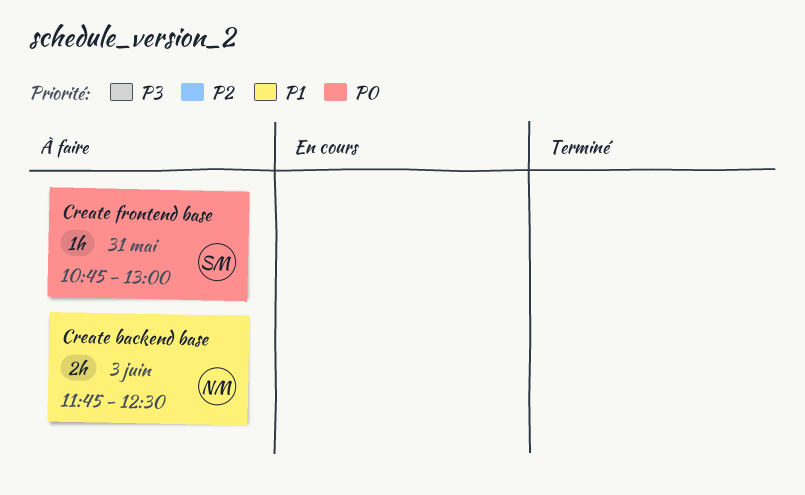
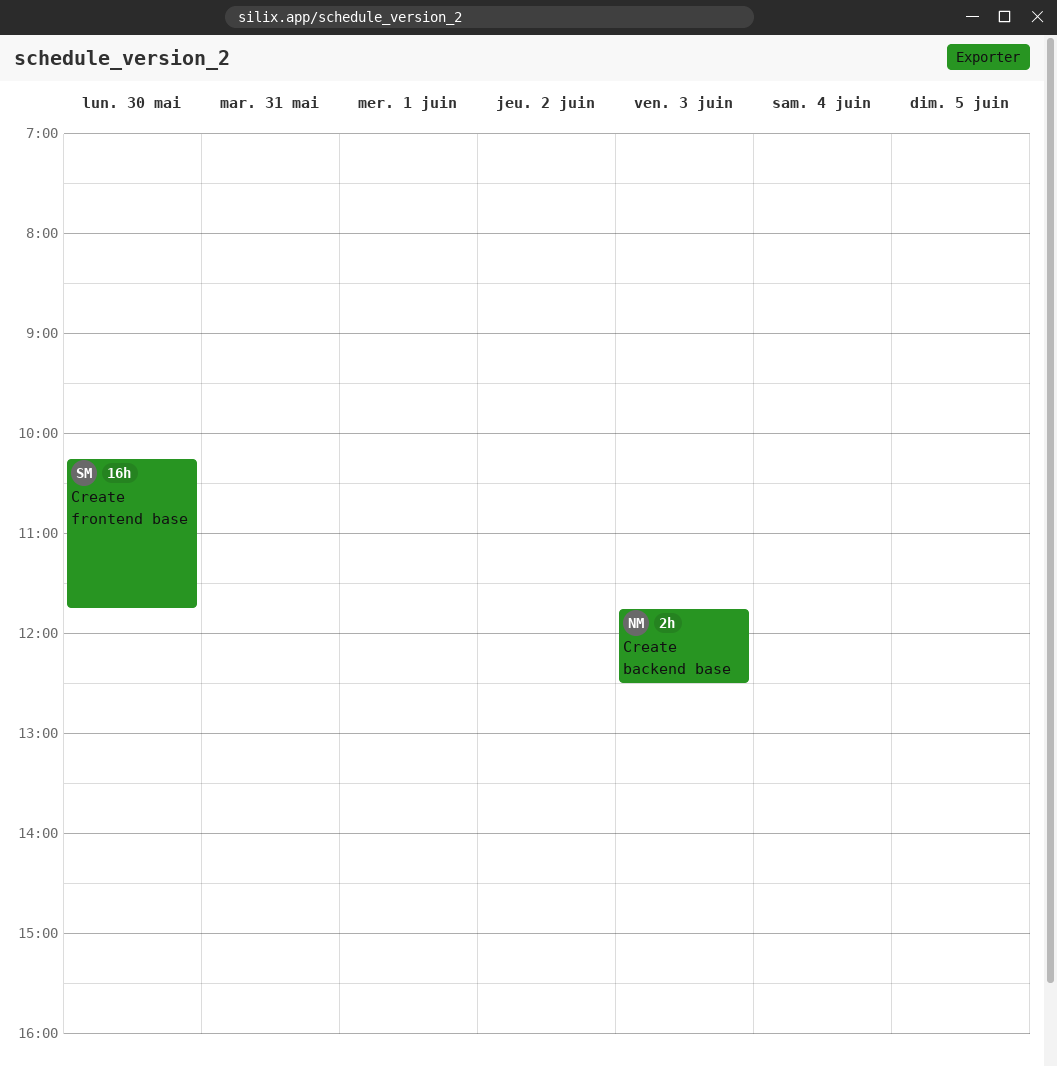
Create frontend base, estimate: 1h -> 16h
Create frontend base, day: May 31 -> May 30
Create frontend base, begins: 10:45 -> 10:15
Create frontend base, ends: 13:00 -> 11:45

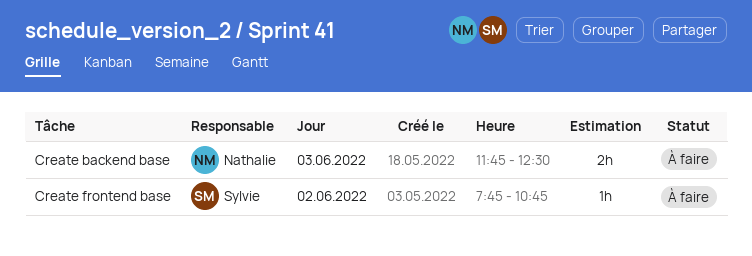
Create frontend base, estimate: 16h -> 1h
Create frontend base, day: May 30 -> Jun 2
Create frontend base, begins: 10:15 -> 07:45
Create frontend base, ends: 11:45 -> 10:45

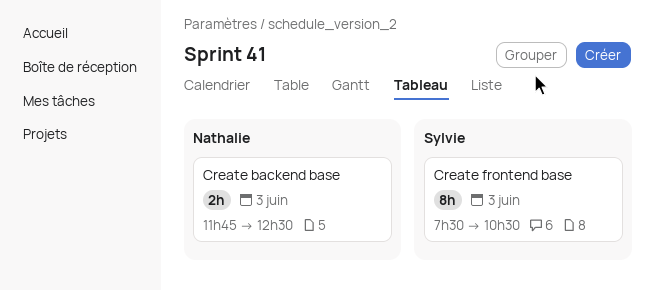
Create frontend base, estimate: 1h -> 8h
Create frontend base, day: Jun 2 -> Jun 3
Create frontend base, begins: 07:45 -> 07:30
Create frontend base, ends: 10:45 -> 10:30

